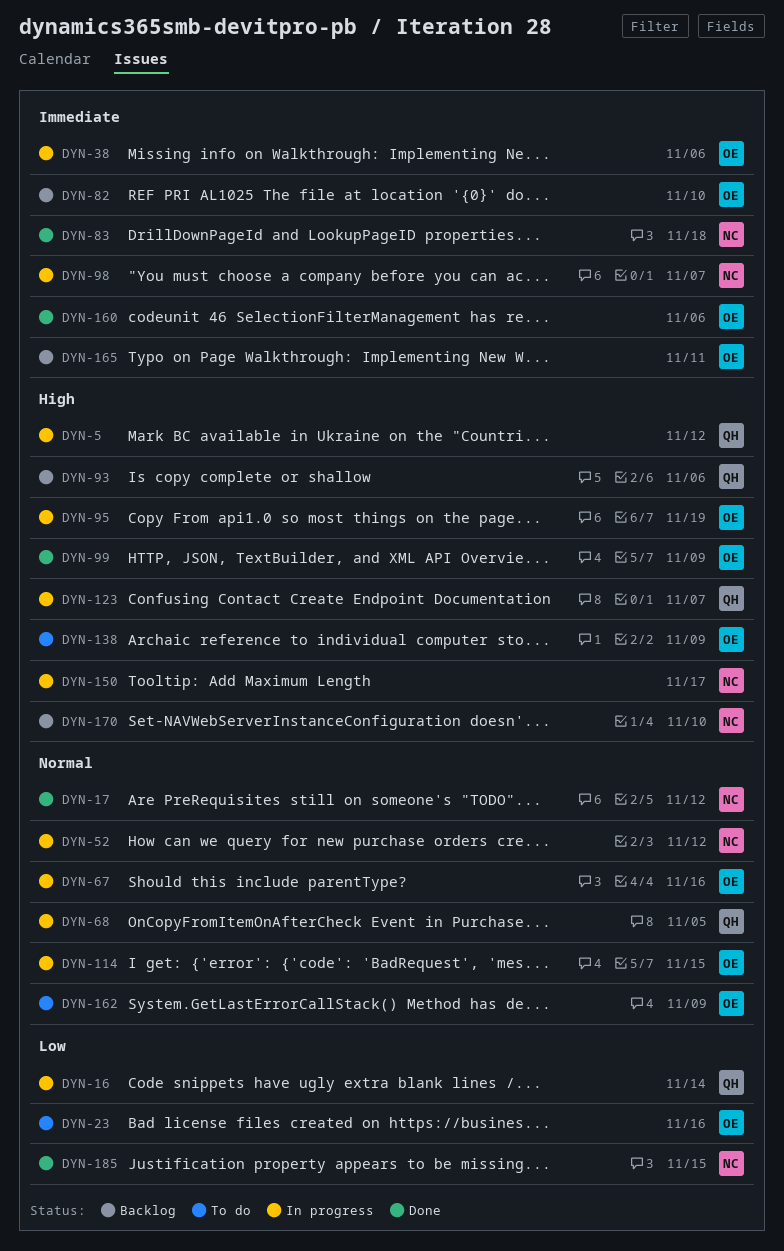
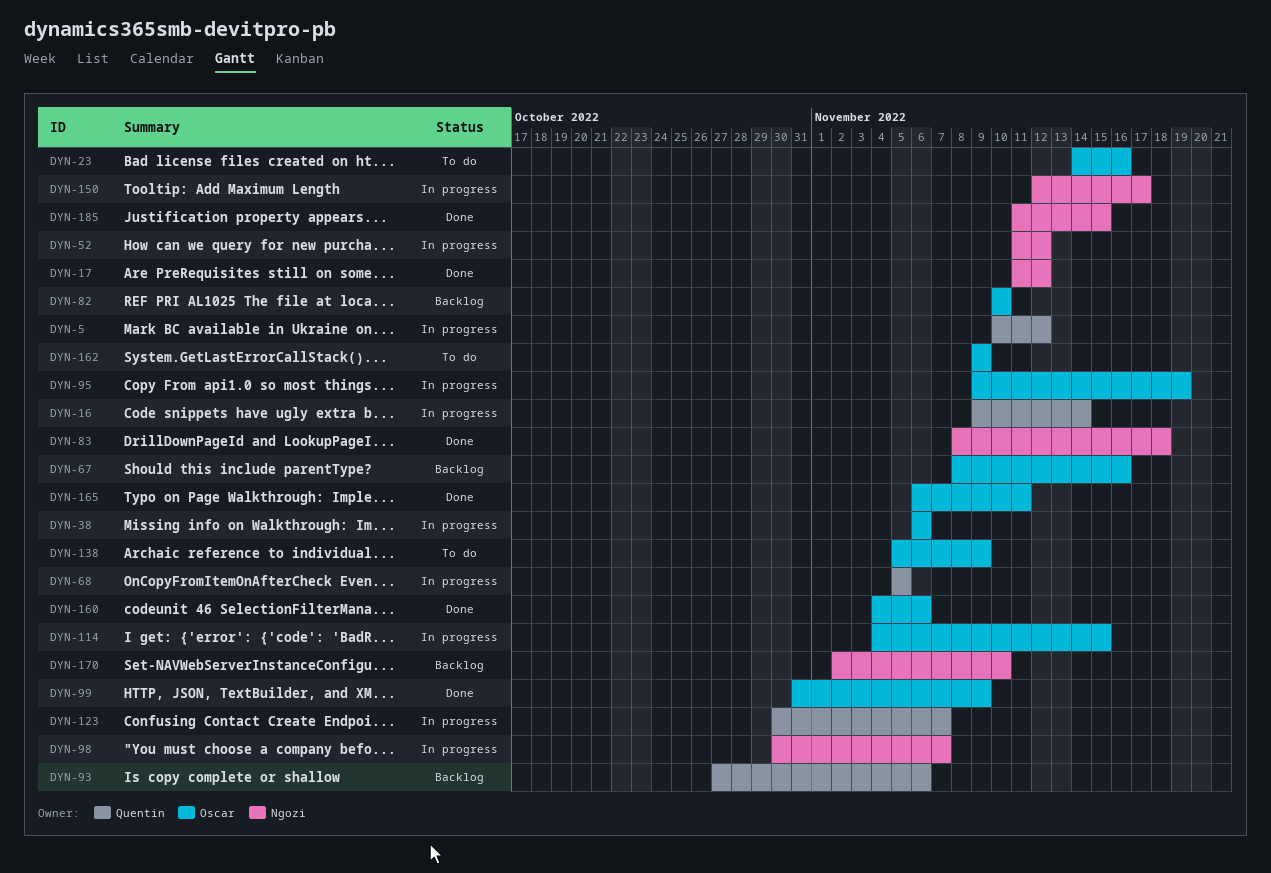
DYN-67, status: In progress -> Backlog
DYN-165, status: Backlog -> Done

